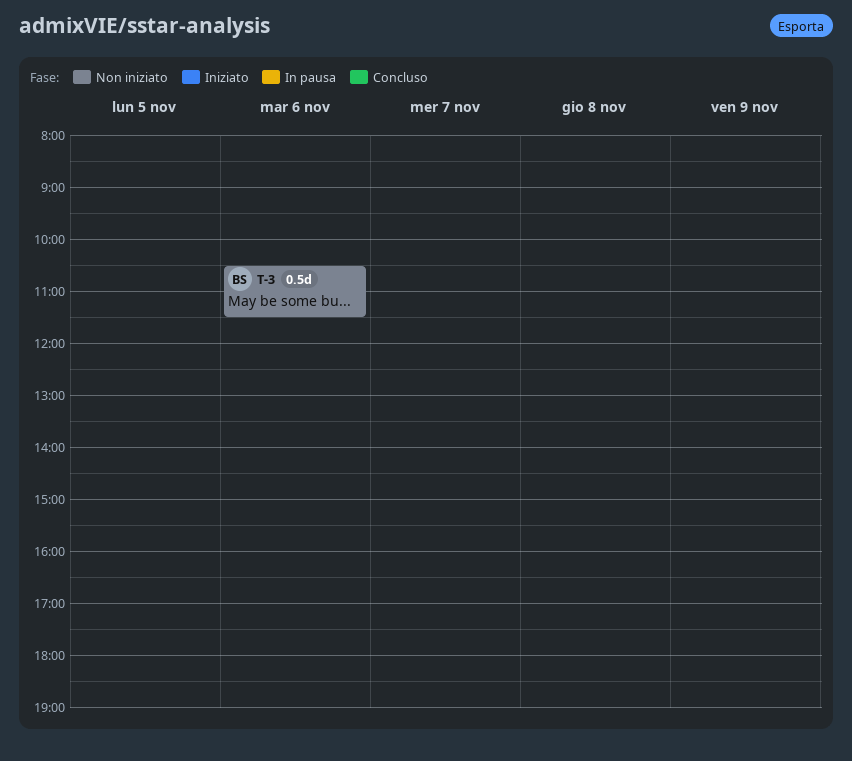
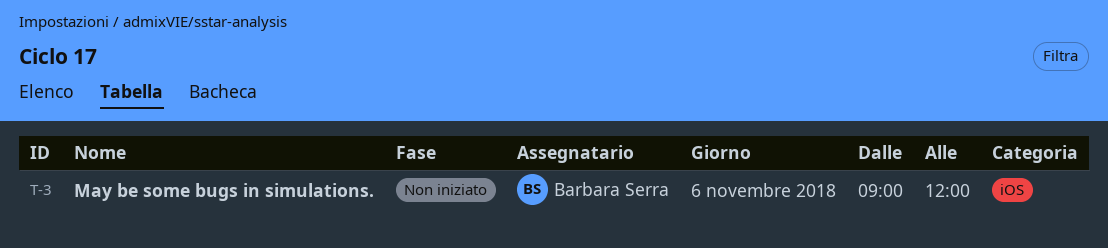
T-3, begins: 10:30 -> 09:00
T-3, ends: 11:30 -> 12:00

